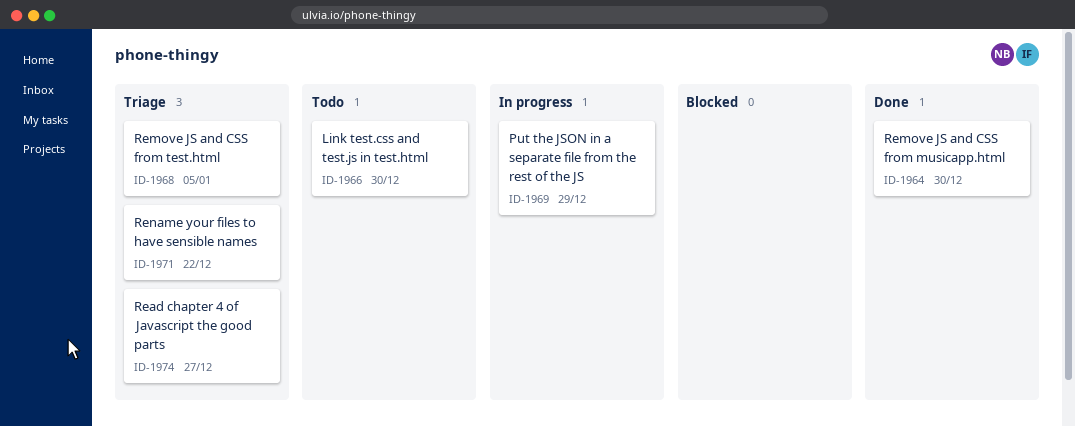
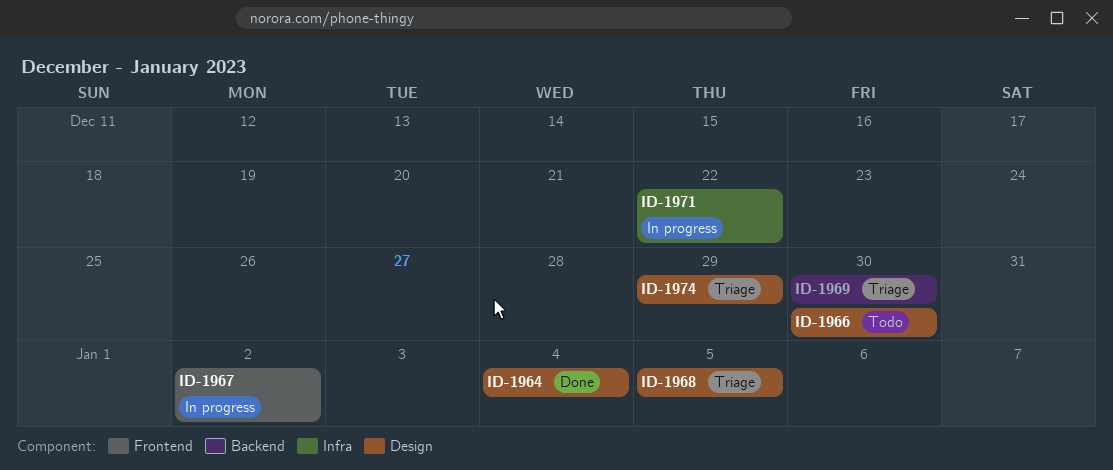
ID-1964, due: Dec 30 -> Jan 4
ID-1967: none -> present
ID-1969, status: In progress -> Triage
ID-1969, due: Dec 29 -> Dec 30
ID-1971, status: Triage -> In progress
ID-1974, due: Dec 27 -> Dec 29

